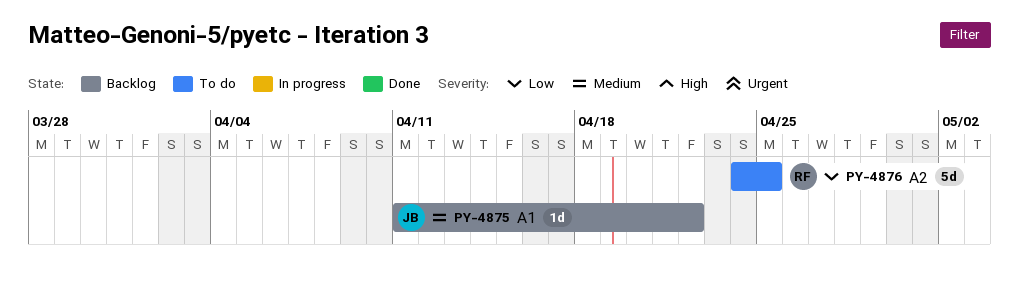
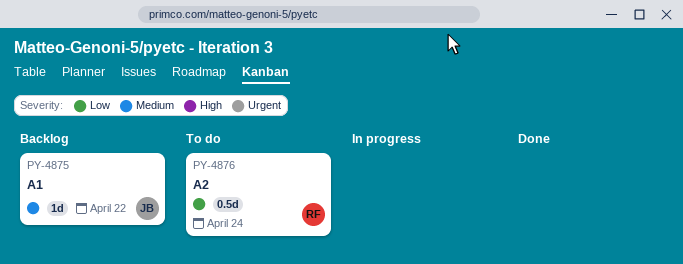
PY-4876, estimate: 5d -> 0.5d
PY-4876, due: Apr 25 -> Apr 24

